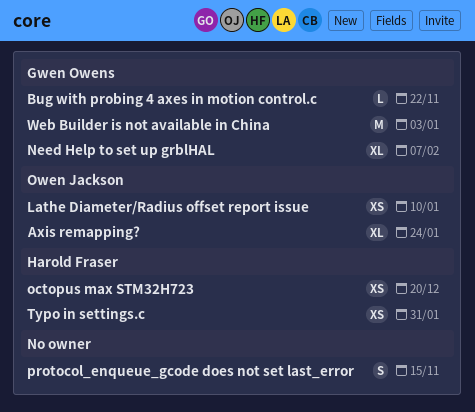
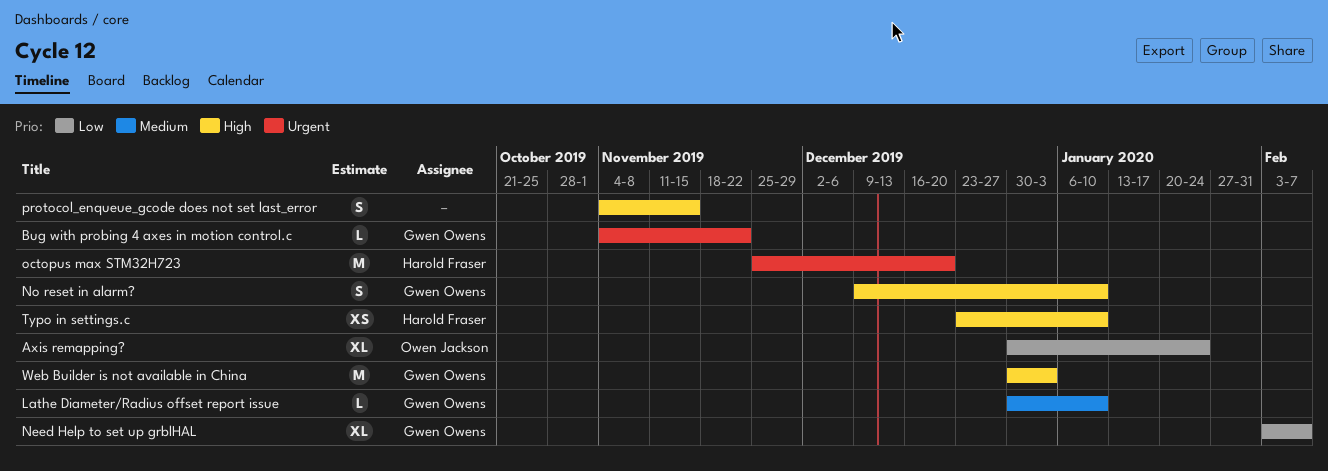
Lathe Diameter/Radius offset report issue, owner: Owen Jackson -> Gwen Owens
Lathe Diameter/Radius offset report issue, estimate: XS -> L
No reset in alarm?: none -> present
octopus max STM32H723, estimate: XS -> M
Typo in settings.c, due: Jan 31 -> Jan 10

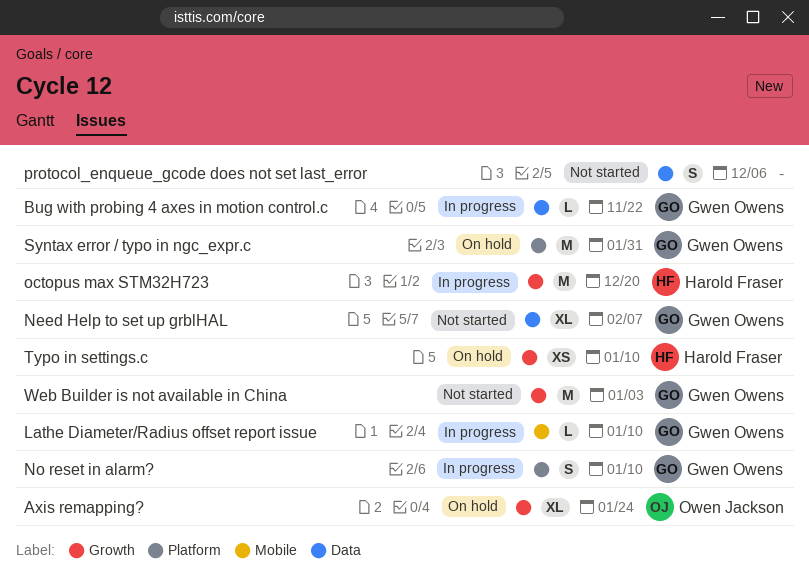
protocol_enqueue_gcode does not set last_error, due: Nov 15 -> Dec 6
Syntax error / typo in ngc_expr.c: none -> present

